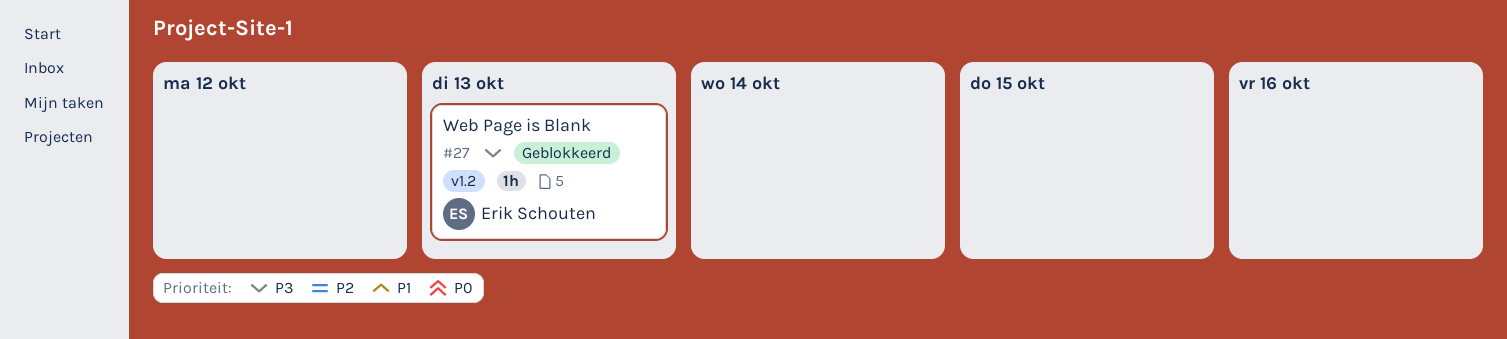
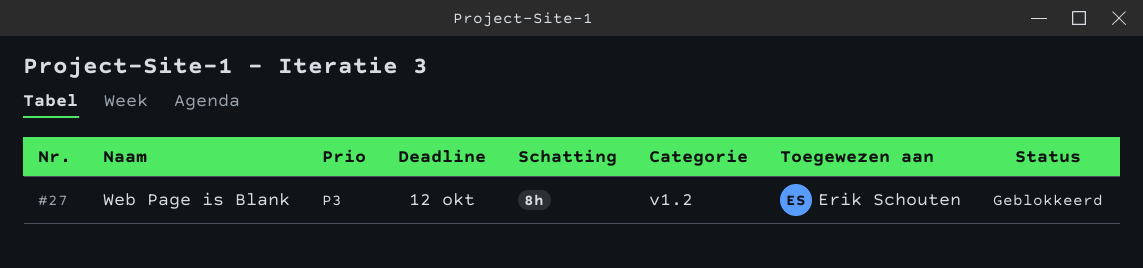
#27, estimate: 1h -> 8h
#27, due: Oct 13 -> Oct 12

